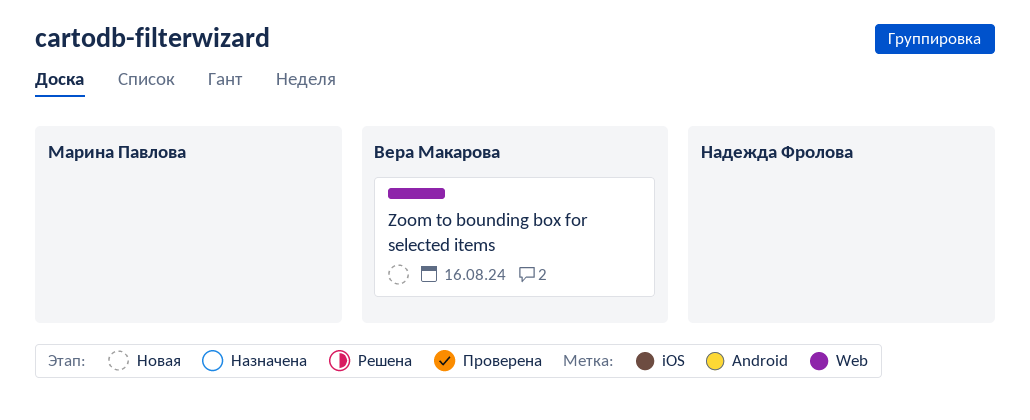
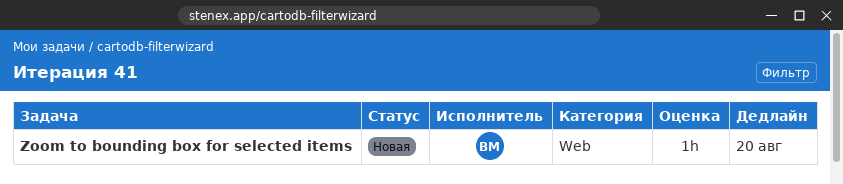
Zoom to bounding box for selected items, due: Aug 16 -> Aug 20

